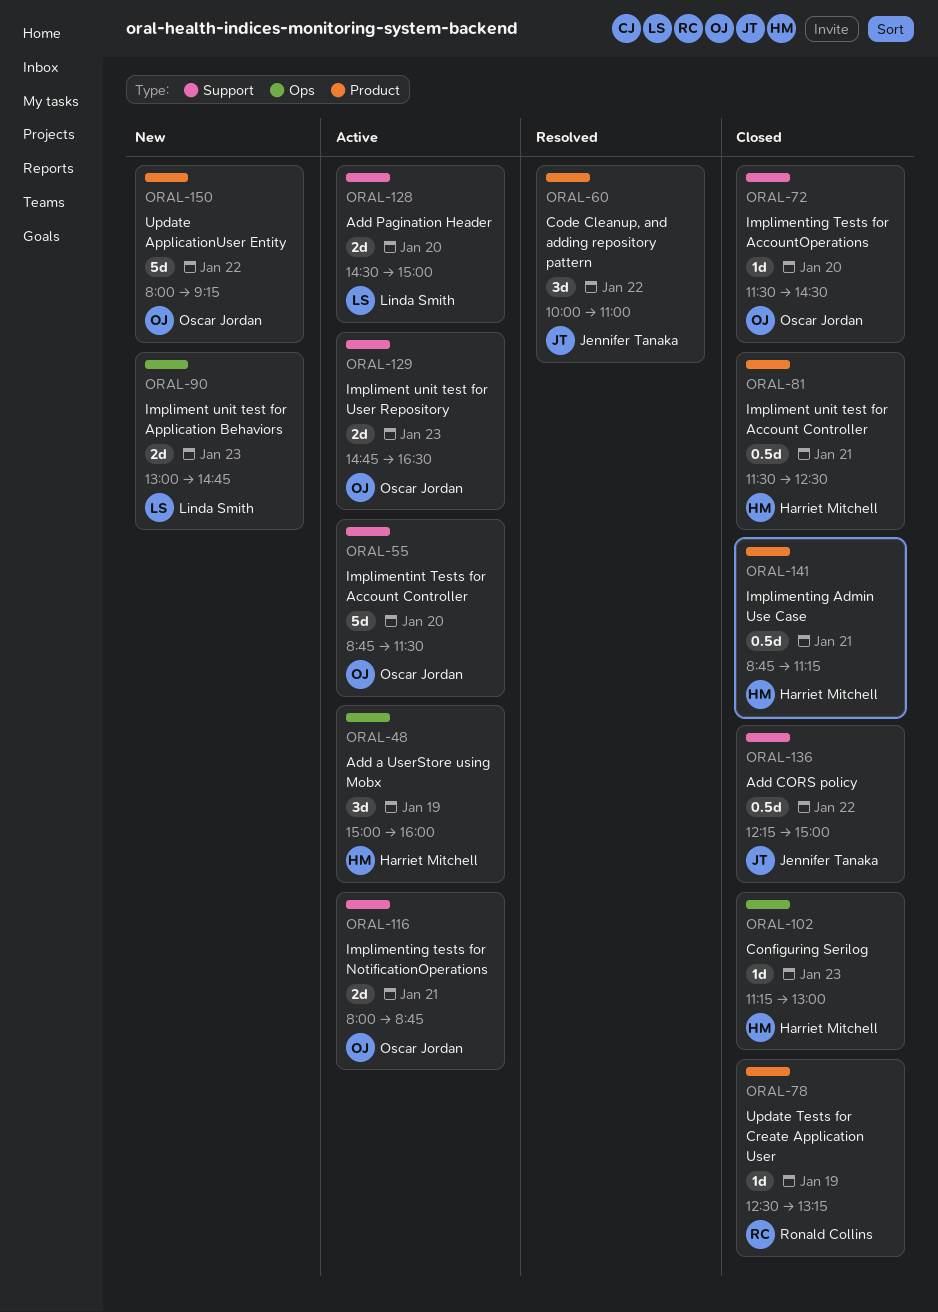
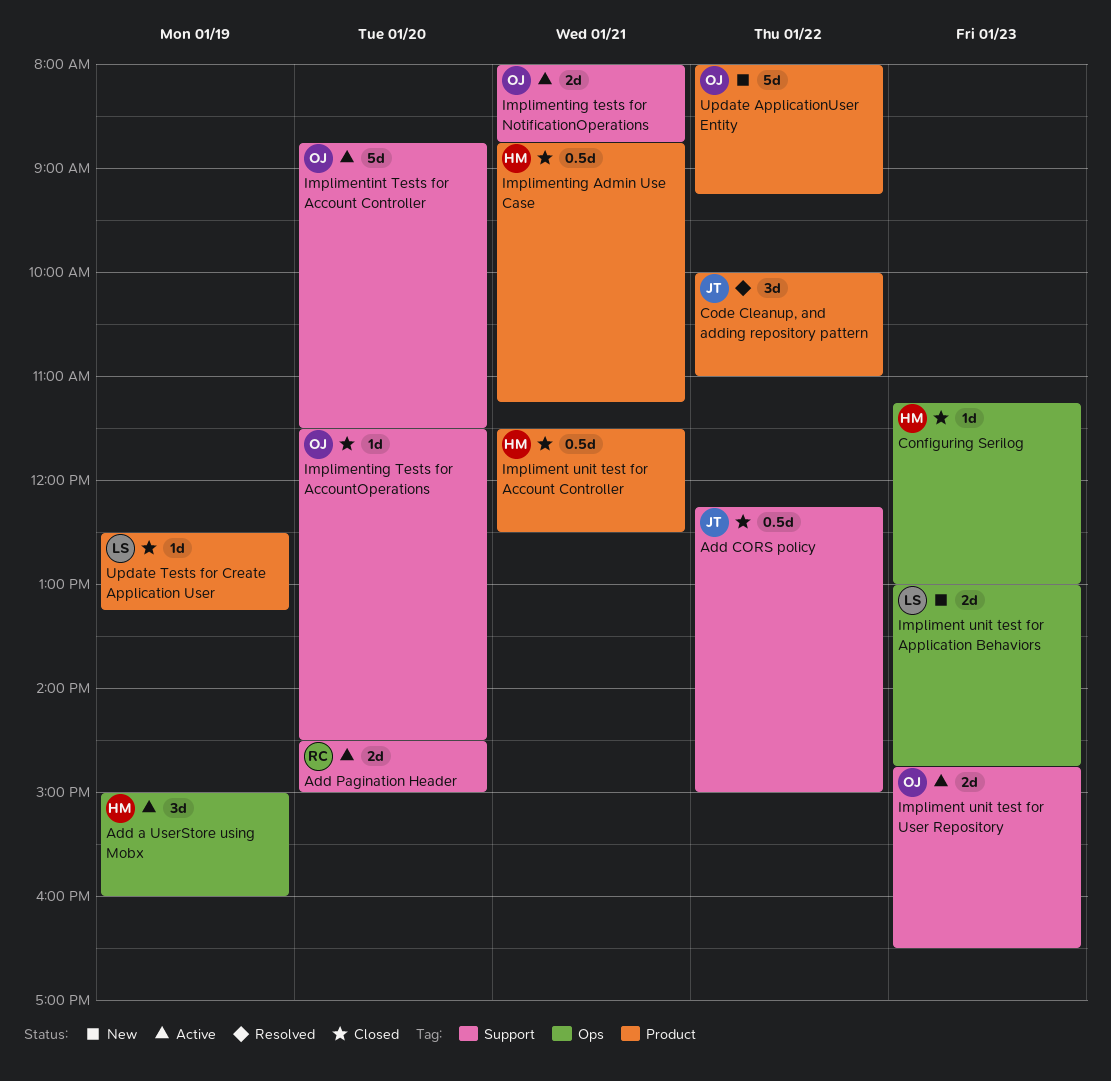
Add Pagination Header, owner: Linda Smith -> Ronald Collins
Update Tests for Create Application User, owner: Ronald Collins -> Linda Smith

